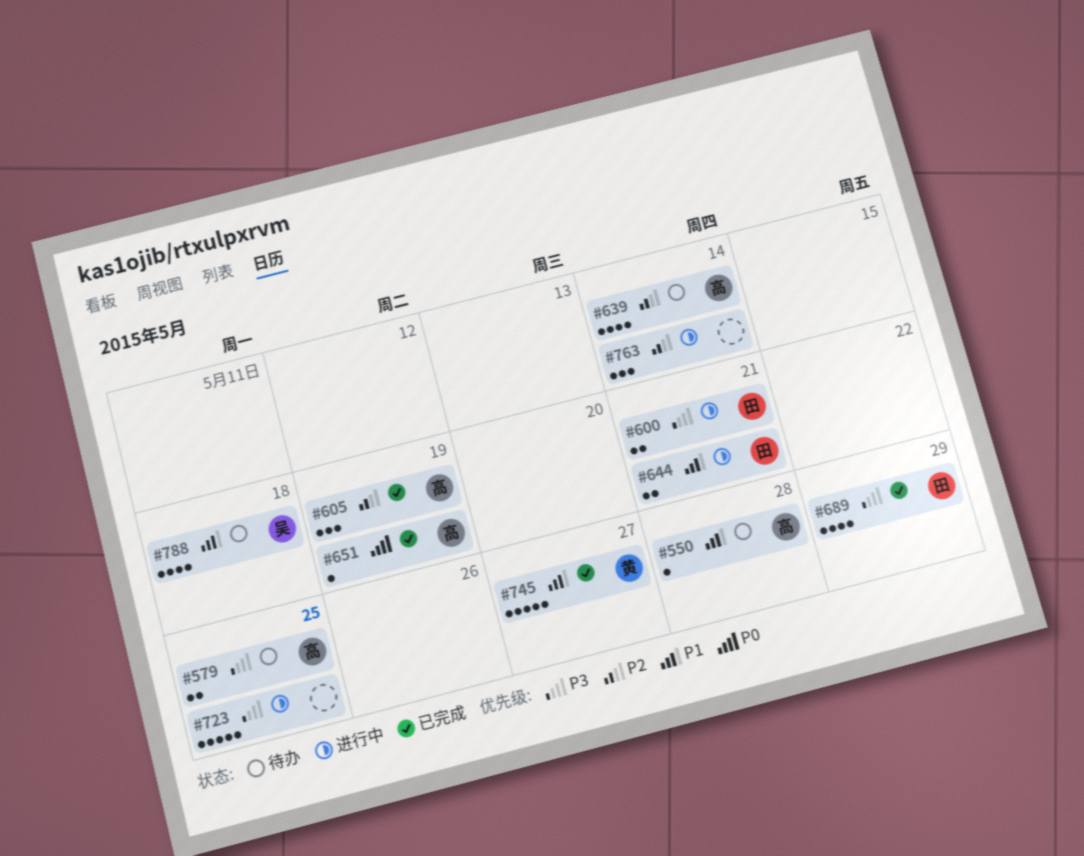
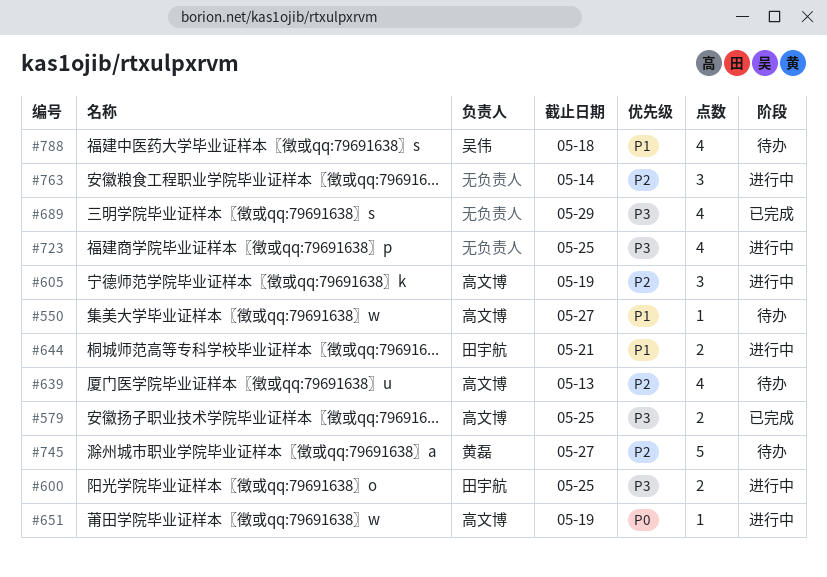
#550, due: May 28 -> May 27
#579, status: 待办 -> 已完成
#600, due: May 21 -> May 25
#605, status: 已完成 -> 进行中
#639, due: May 14 -> May 13
#651, status: 已完成 -> 进行中
#689, owner: 田宇航 -> none
#723, estimate: 5 -> 4
#745, status: 已完成 -> 待办
#745, priority: P1 -> P2

